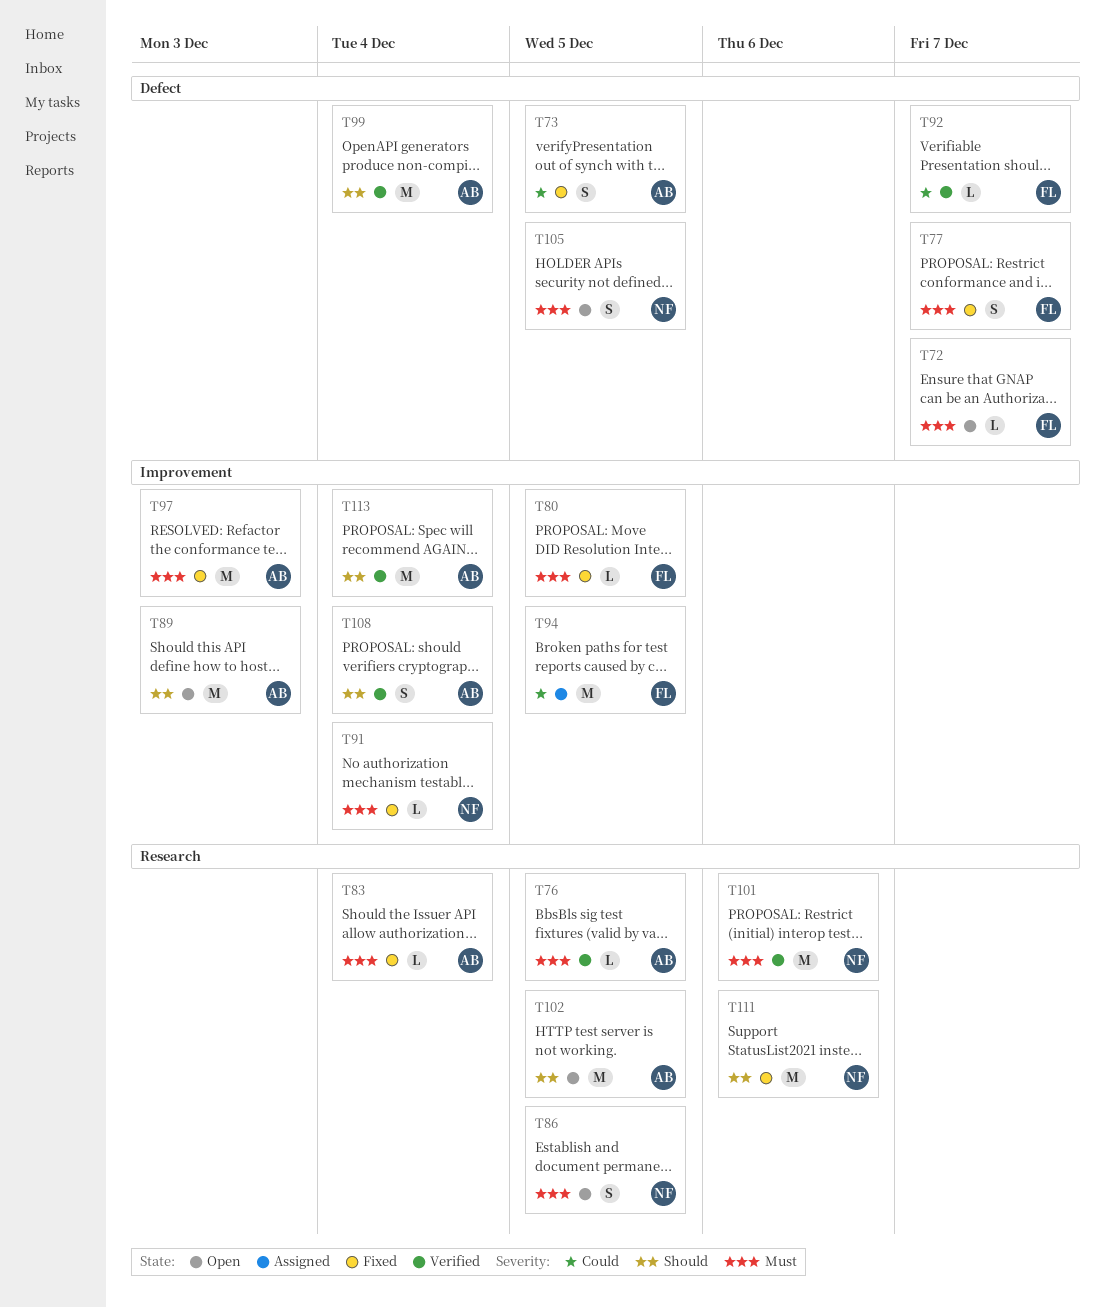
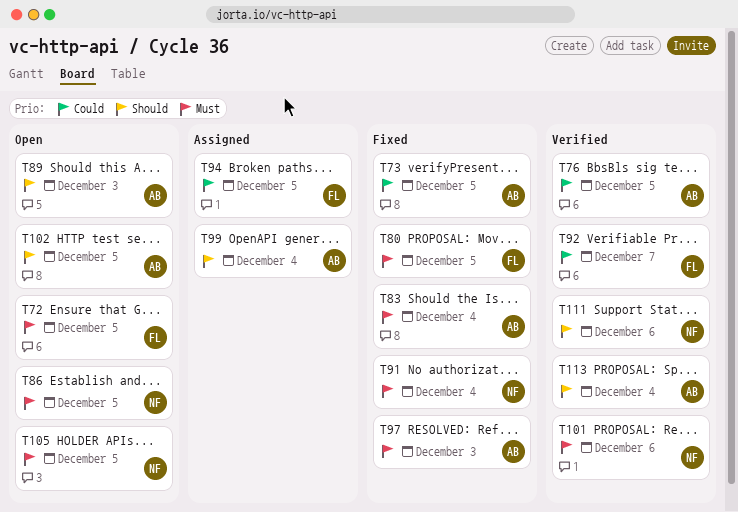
T72, due: Dec 7 -> Dec 5
T76, priority: Must -> Could
T77: present -> none
T99, status: Verified -> Assigned
T108: present -> none
T111, status: Fixed -> Verified

